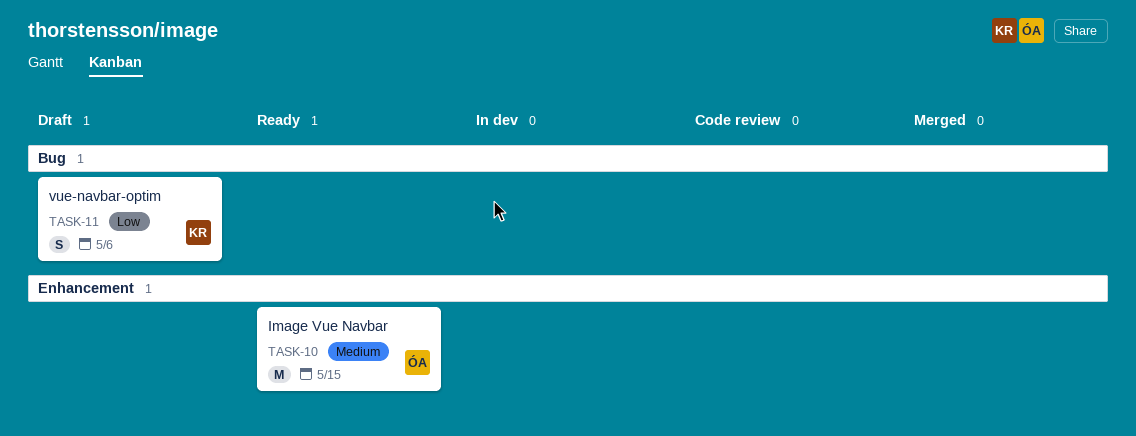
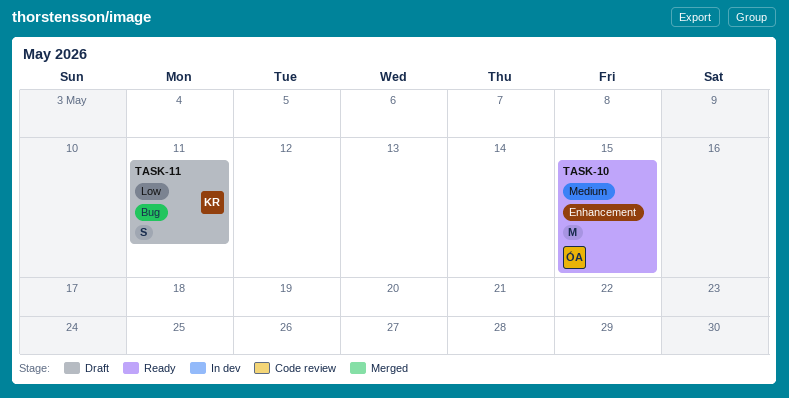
TASK-11, due: May 6 -> May 11

